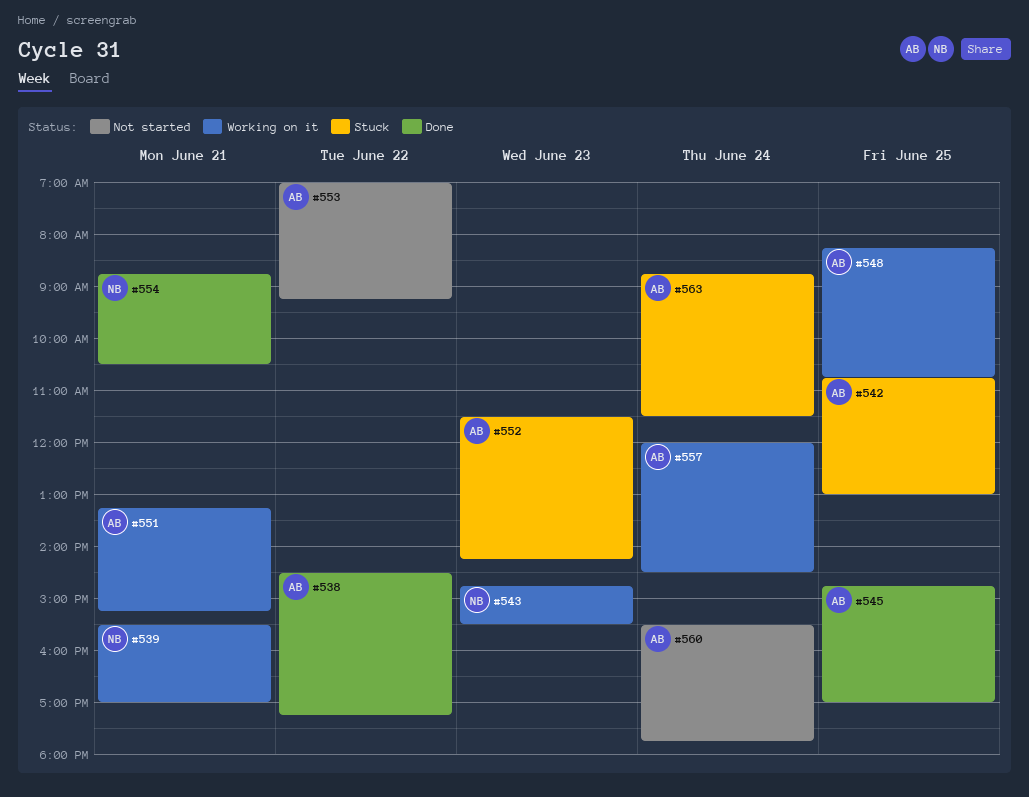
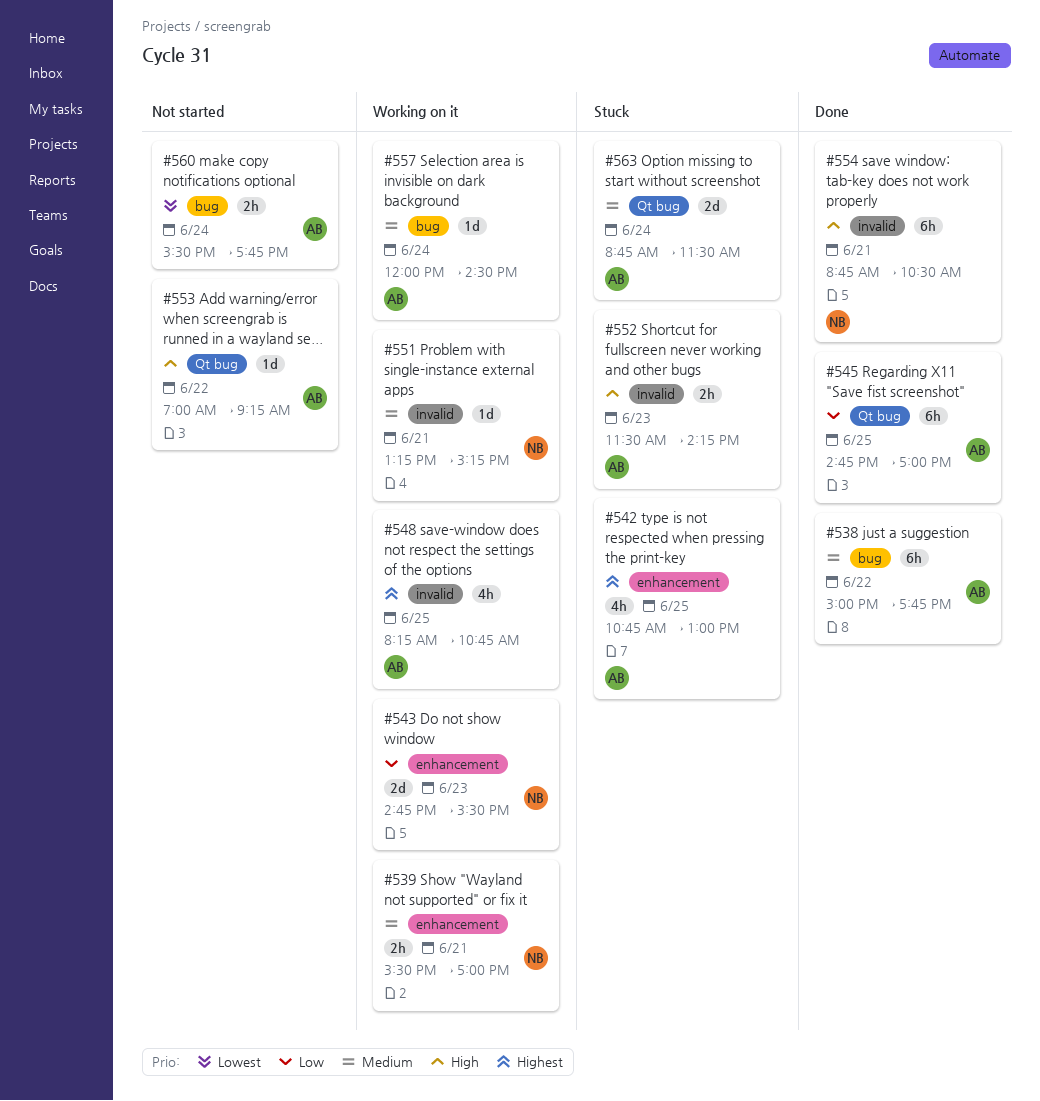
#538, begins: 14:30 -> 15:00
#538, ends: 17:15 -> 17:45
#551, owner: AB -> NB

